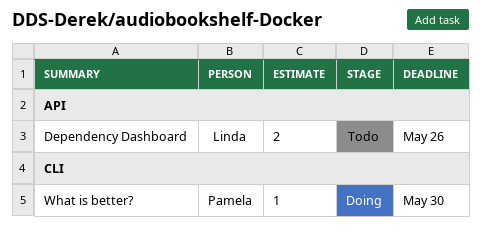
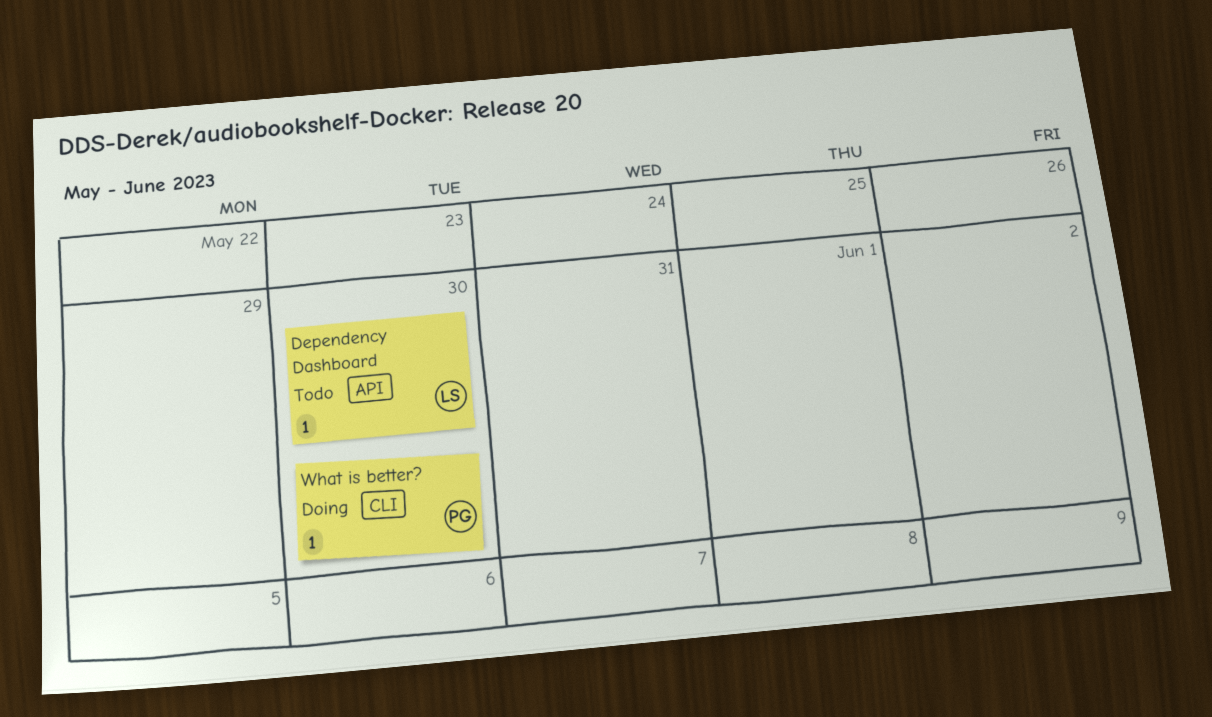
Dependency Dashboard, estimate: 2 -> 1
Dependency Dashboard, due: May 26 -> May 30

